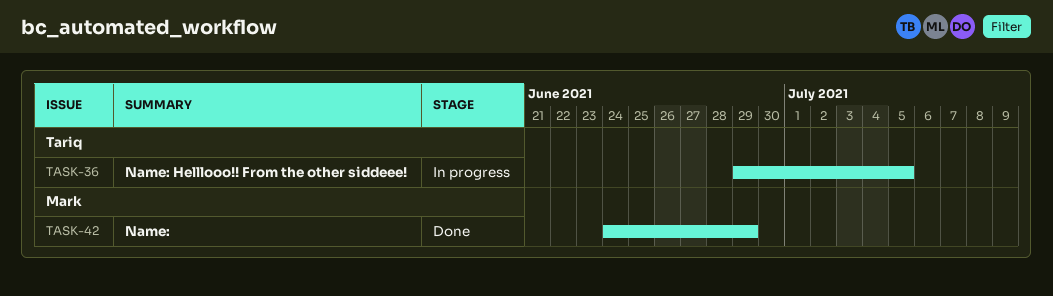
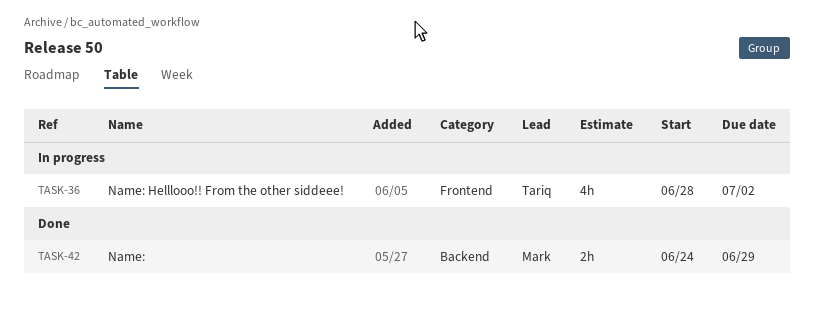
TASK-36, start: Jun 29 -> Jun 28
TASK-36, due: Jul 5 -> Jul 2

